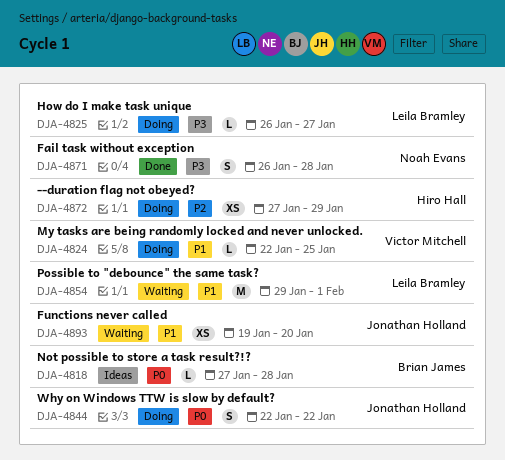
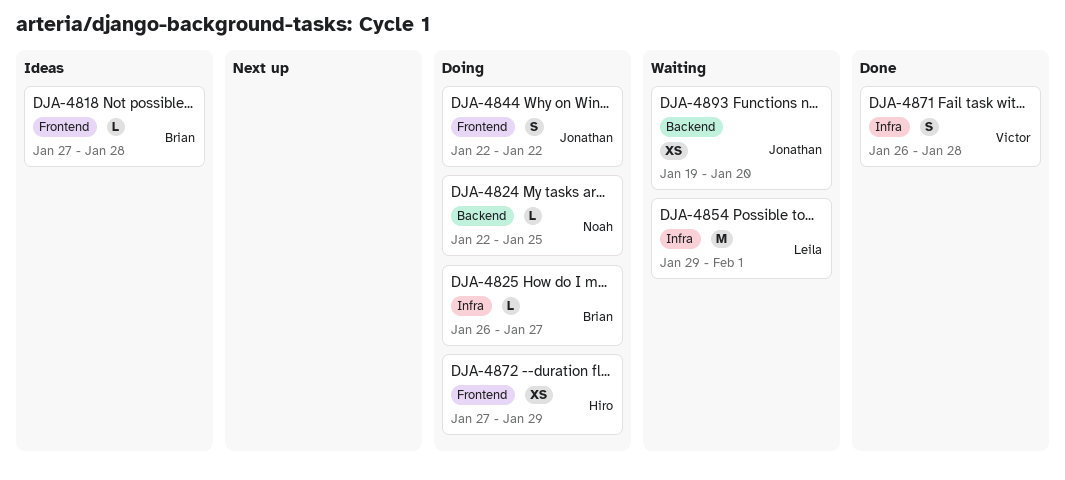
DJA-4824, owner: Victor Mitchell -> Noah Evans
DJA-4825, owner: Leila Bramley -> Brian James
DJA-4871, owner: Noah Evans -> Victor Mitchell

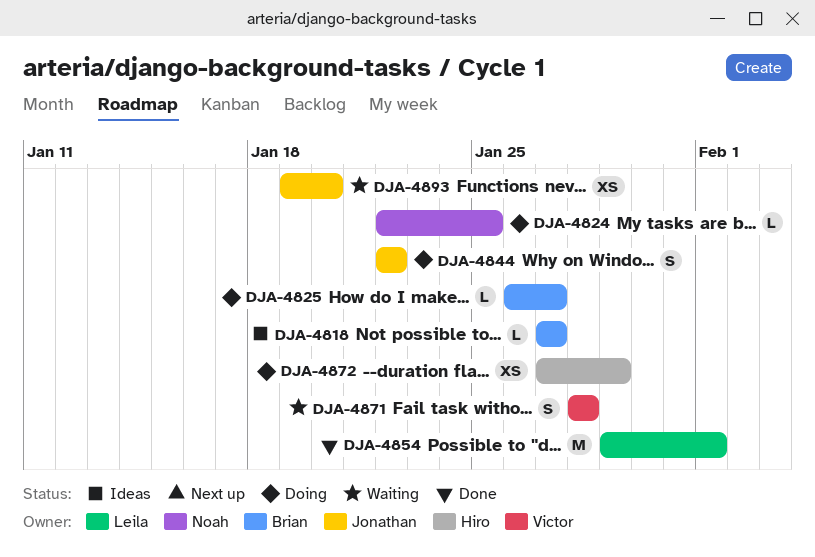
DJA-4818, due: Jan 28 -> Jan 27
DJA-4854, status: Waiting -> Done
DJA-4871, status: Done -> Waiting
DJA-4871, start: Jan 26 -> Jan 28

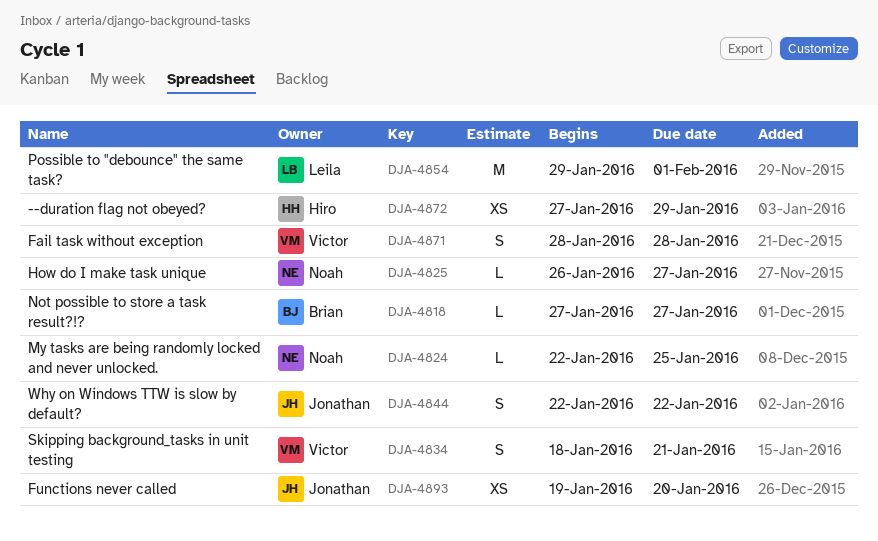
DJA-4825, owner: Brian -> Noah
DJA-4834: none -> present

